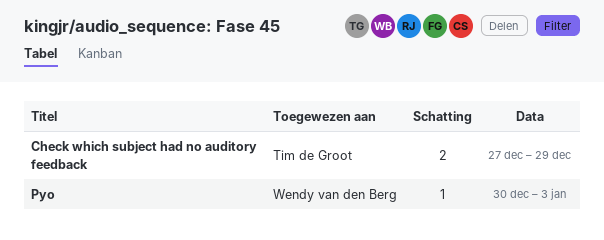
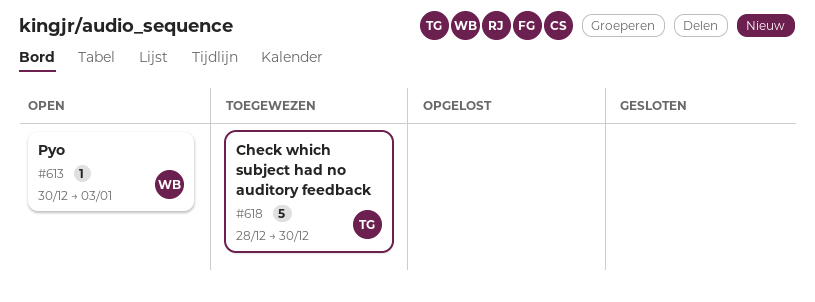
Check which subject had no auditory feedback, estimate: 2 -> 5
Check which subject had no auditory feedback, start: Dec 27 -> Dec 28
Check which subject had no auditory feedback, due: Dec 29 -> Dec 30

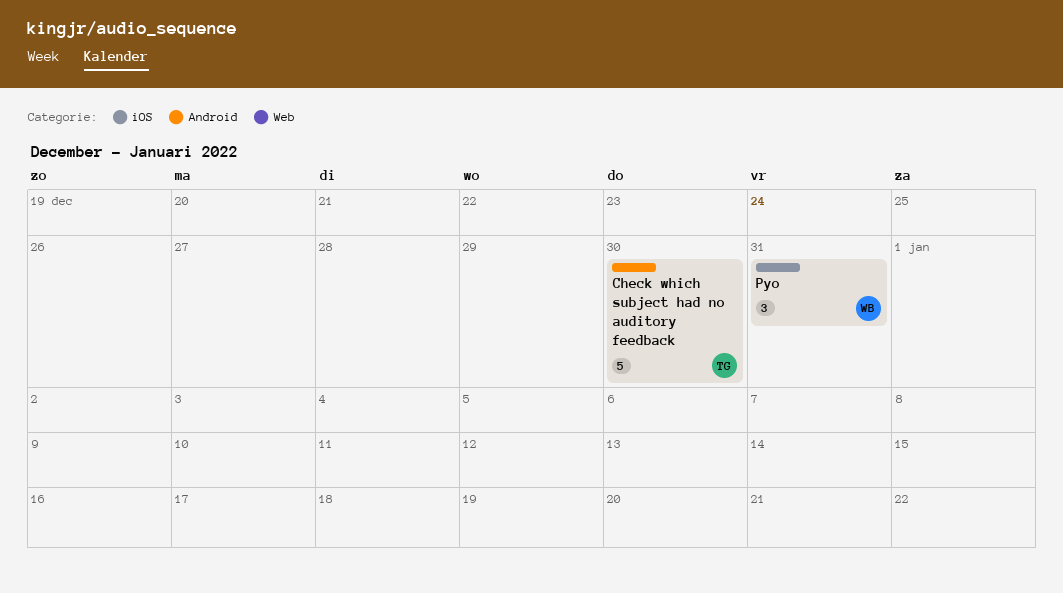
Pyo, estimate: 1 -> 3
Pyo, due: Jan 3 -> Dec 31

